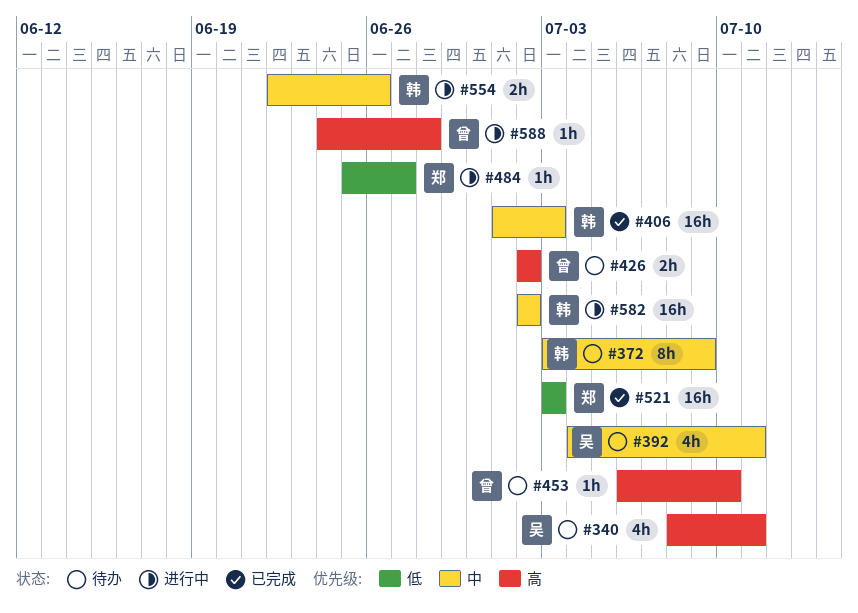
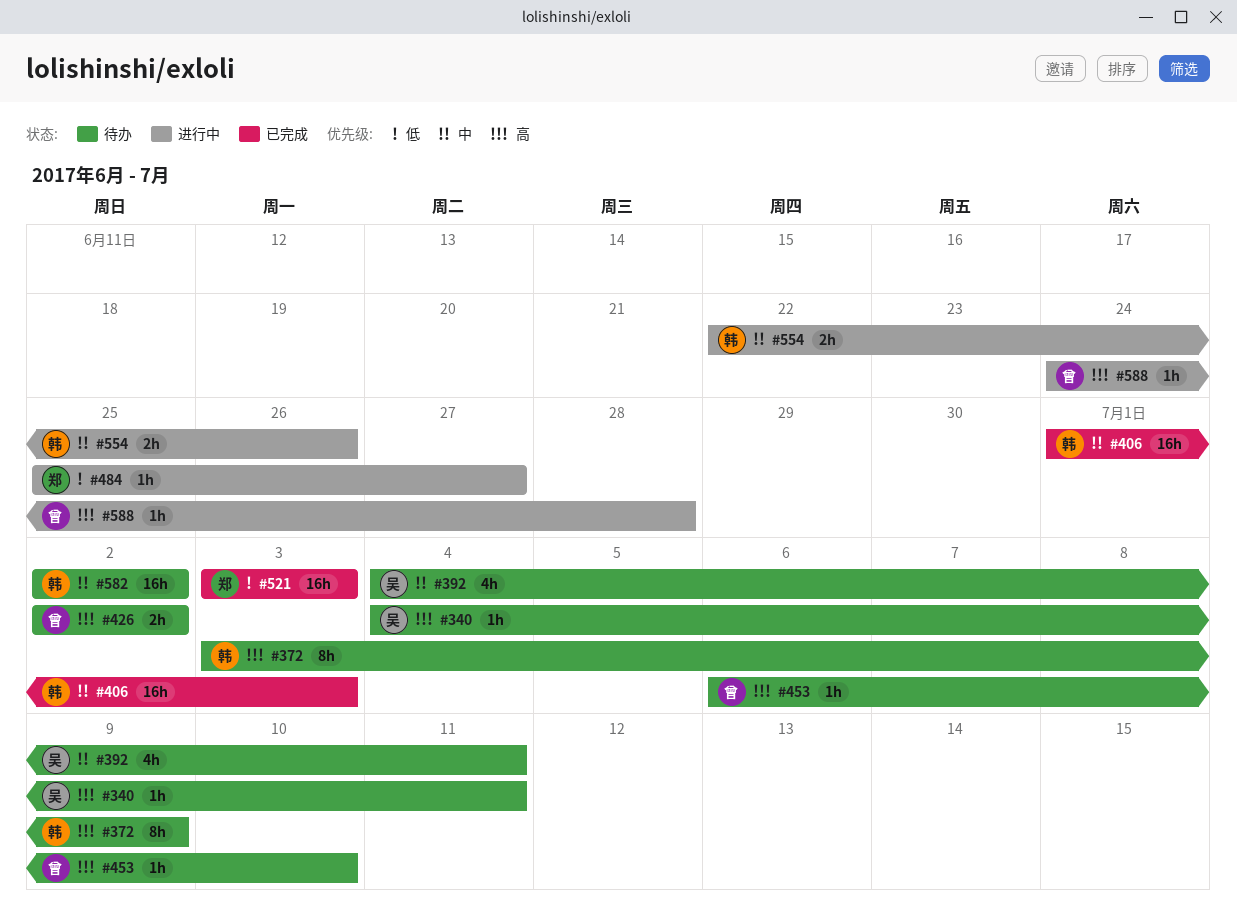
#340, estimate: 4h -> 1h
#340, start: Jul 8 -> Jul 4
#372, priority: 中 -> 高
#582, status: 进行中 -> 待办

